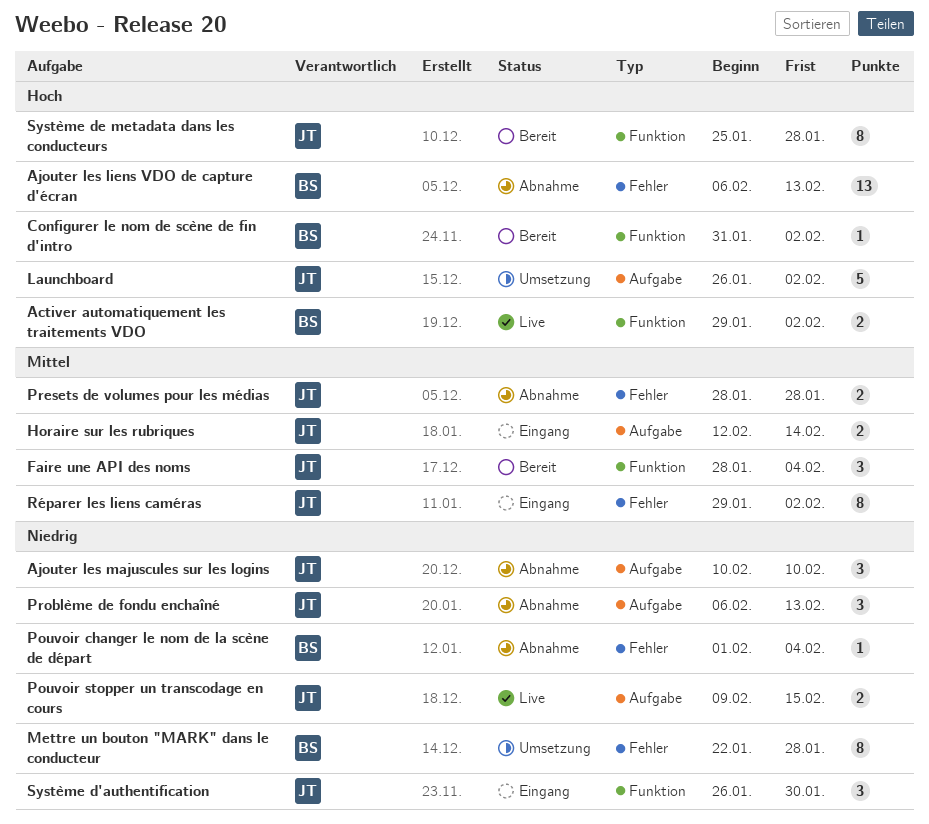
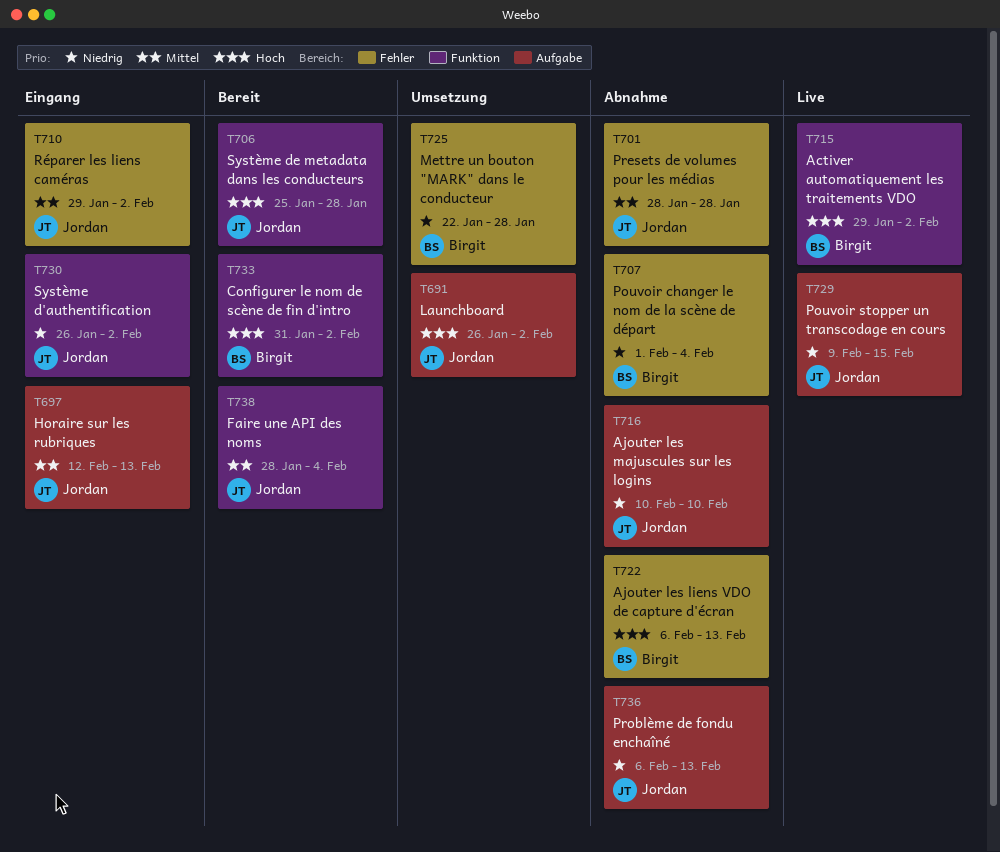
Horaire sur les rubriques, due: Feb 14 -> Feb 13
Système d'authentification, due: Jan 30 -> Feb 2

